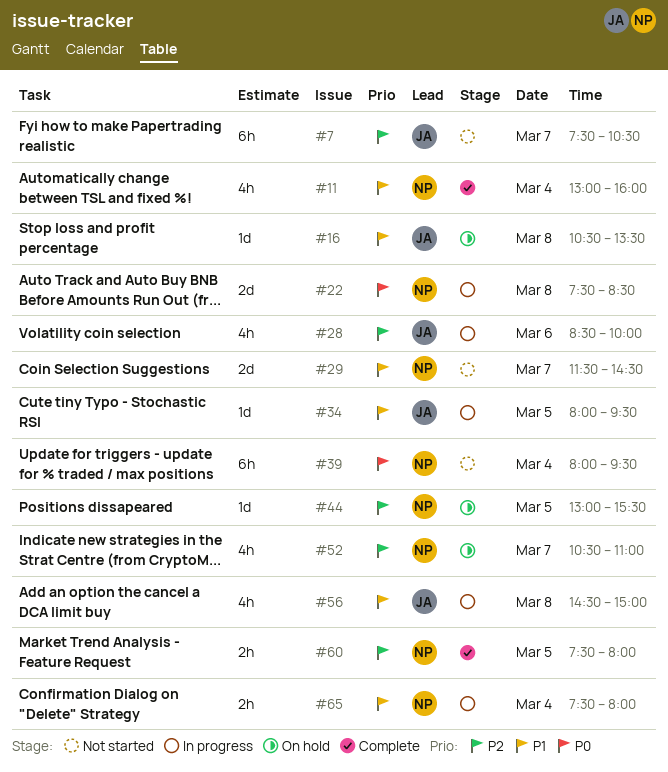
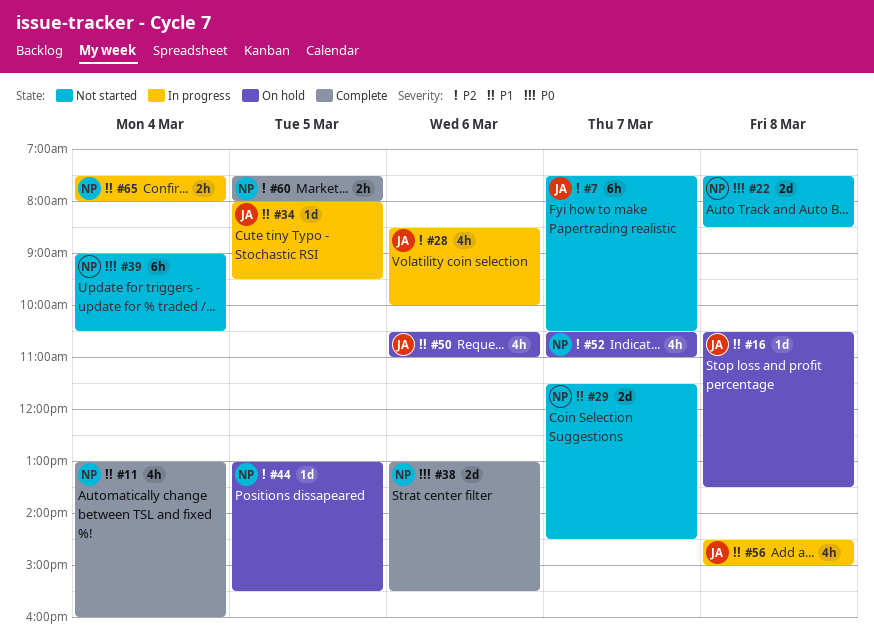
#22, status: In progress -> Not started
#38: none -> present
#39, begins: 08:00 -> 09:00
#39, ends: 09:30 -> 10:30
#50: none -> present

